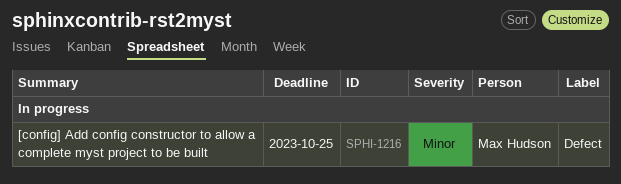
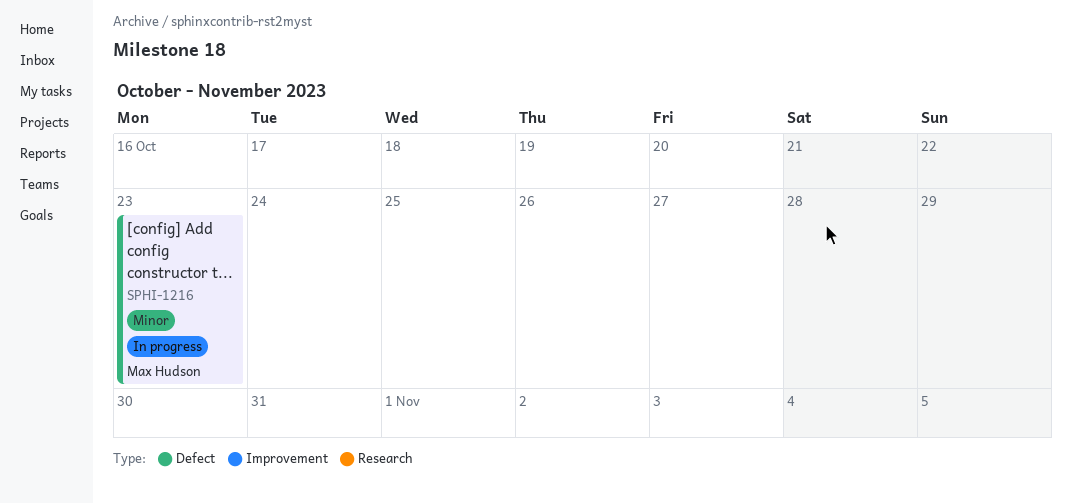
SPHI-1216, due: Oct 25 -> Oct 23

